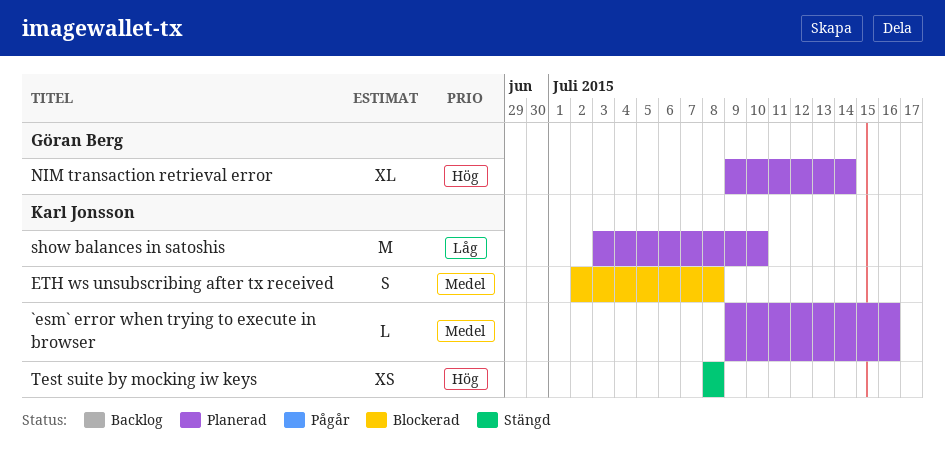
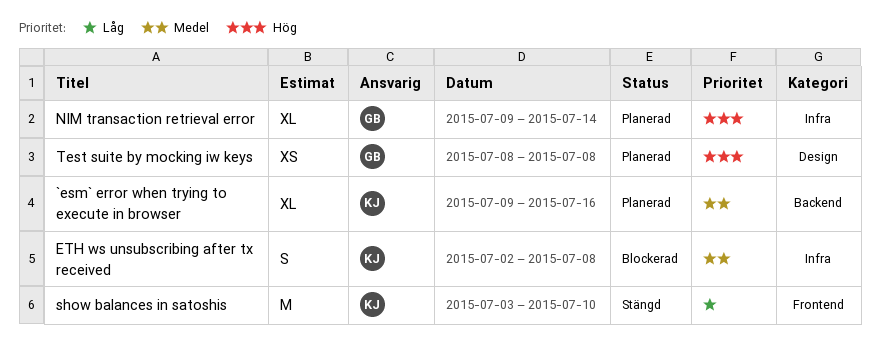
`esm` error when trying to execute in browser, estimate: L -> XL
show balances in satoshis, status: Planerad -> Stängd
Test suite by mocking iw keys, status: Stängd -> Planerad
Test suite by mocking iw keys, owner: Karl Jonsson -> Göran Berg

